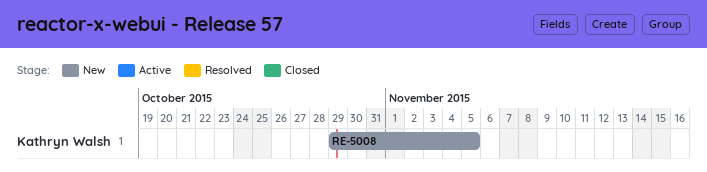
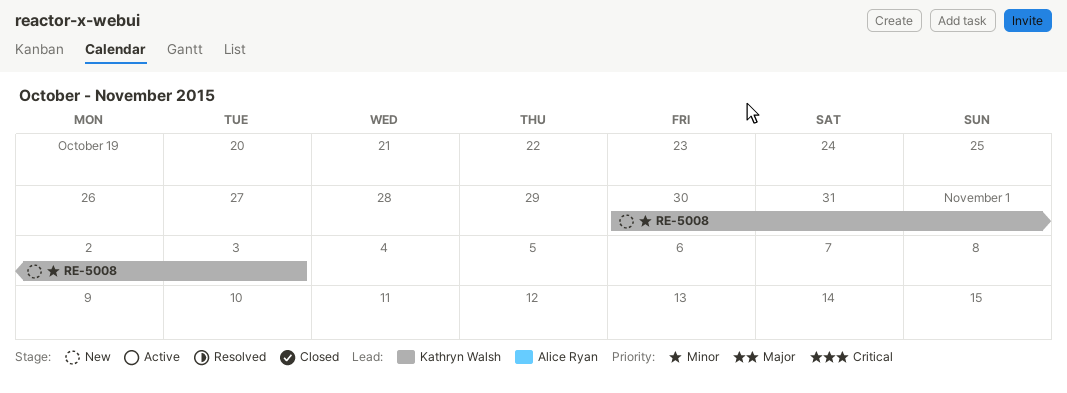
RE-5008, start: Oct 29 -> Oct 30
RE-5008, due: Nov 5 -> Nov 3

